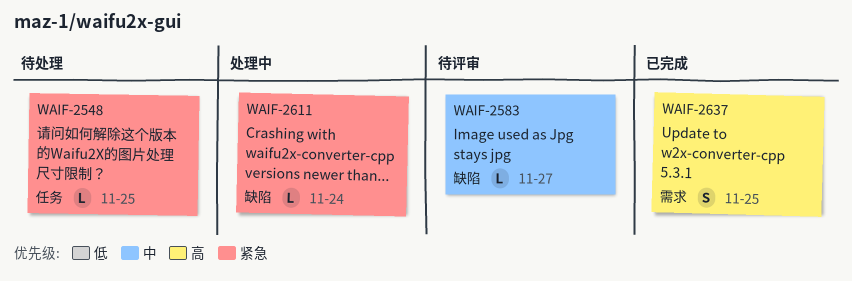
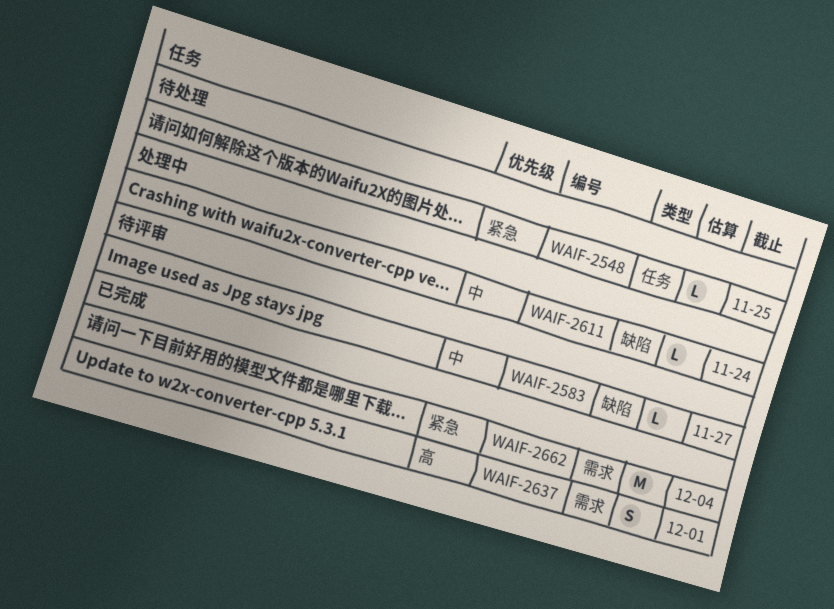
WAIF-2611, priority: 紧急 -> 中
WAIF-2637, due: Nov 25 -> Dec 1
WAIF-2662: none -> present

